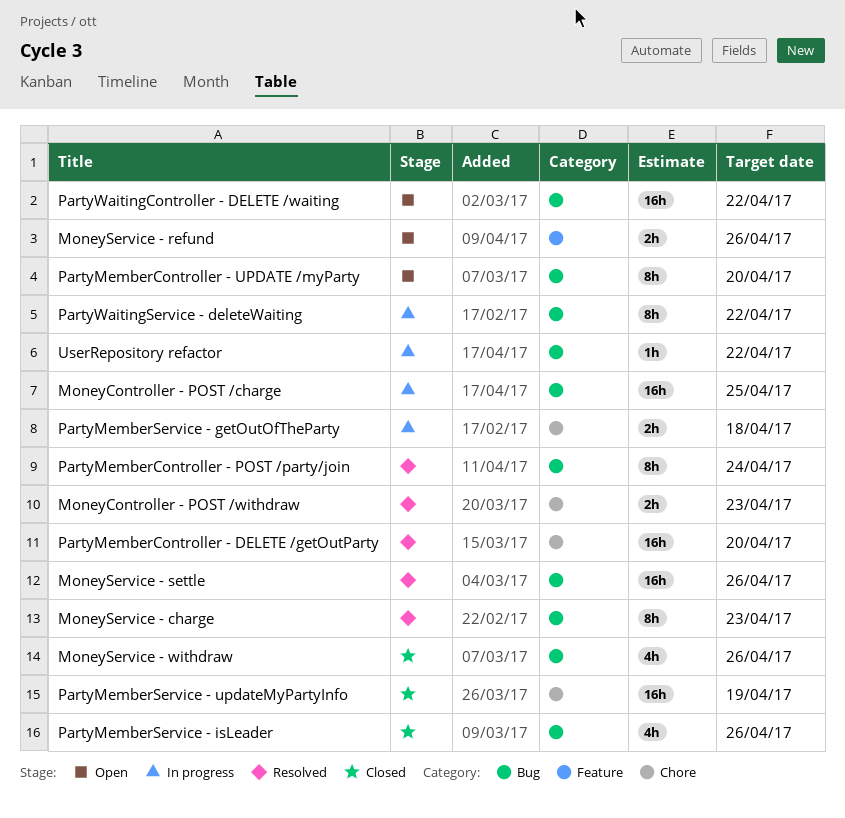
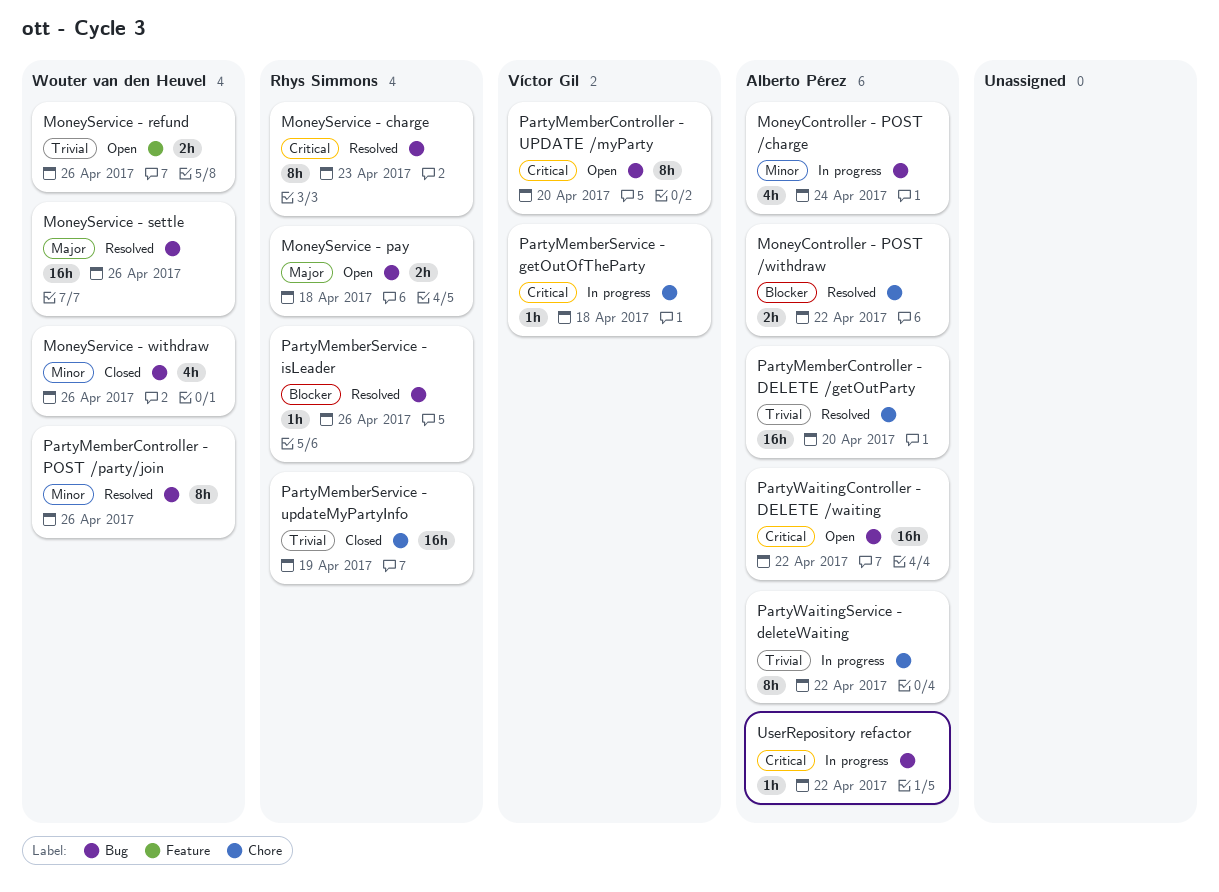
MoneyController - POST /charge, estimate: 16h -> 4h
MoneyController - POST /charge, due: Apr 25 -> Apr 24
MoneyController - POST /withdraw, due: Apr 23 -> Apr 22
MoneyService - pay: none -> present
PartyMemberController - POST /party/join, due: Apr 24 -> Apr 26
PartyMemberService - getOutOfTheParty, estimate: 2h -> 1h
PartyMemberService - isLeader, status: Closed -> Resolved
PartyMemberService - isLeader, estimate: 4h -> 1h
PartyWaitingService - deleteWaiting, label: Bug -> Chore

